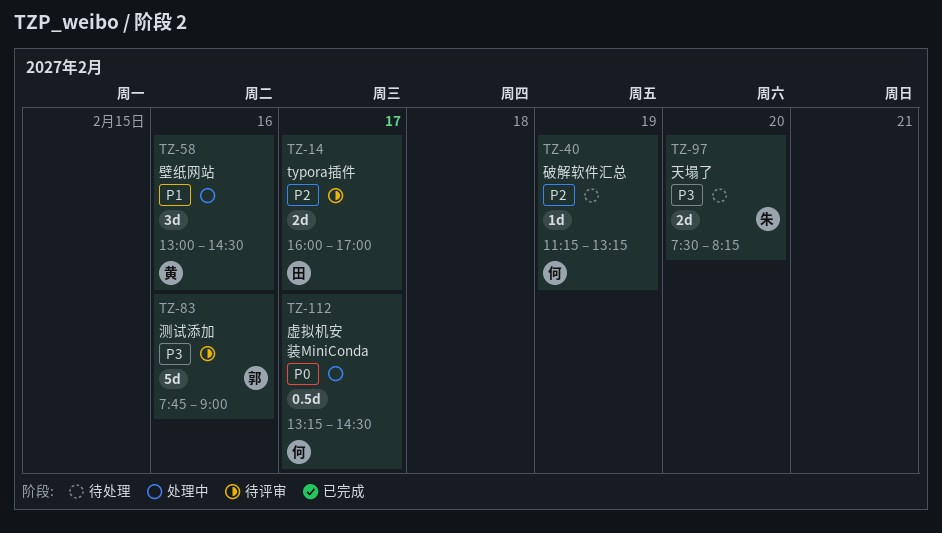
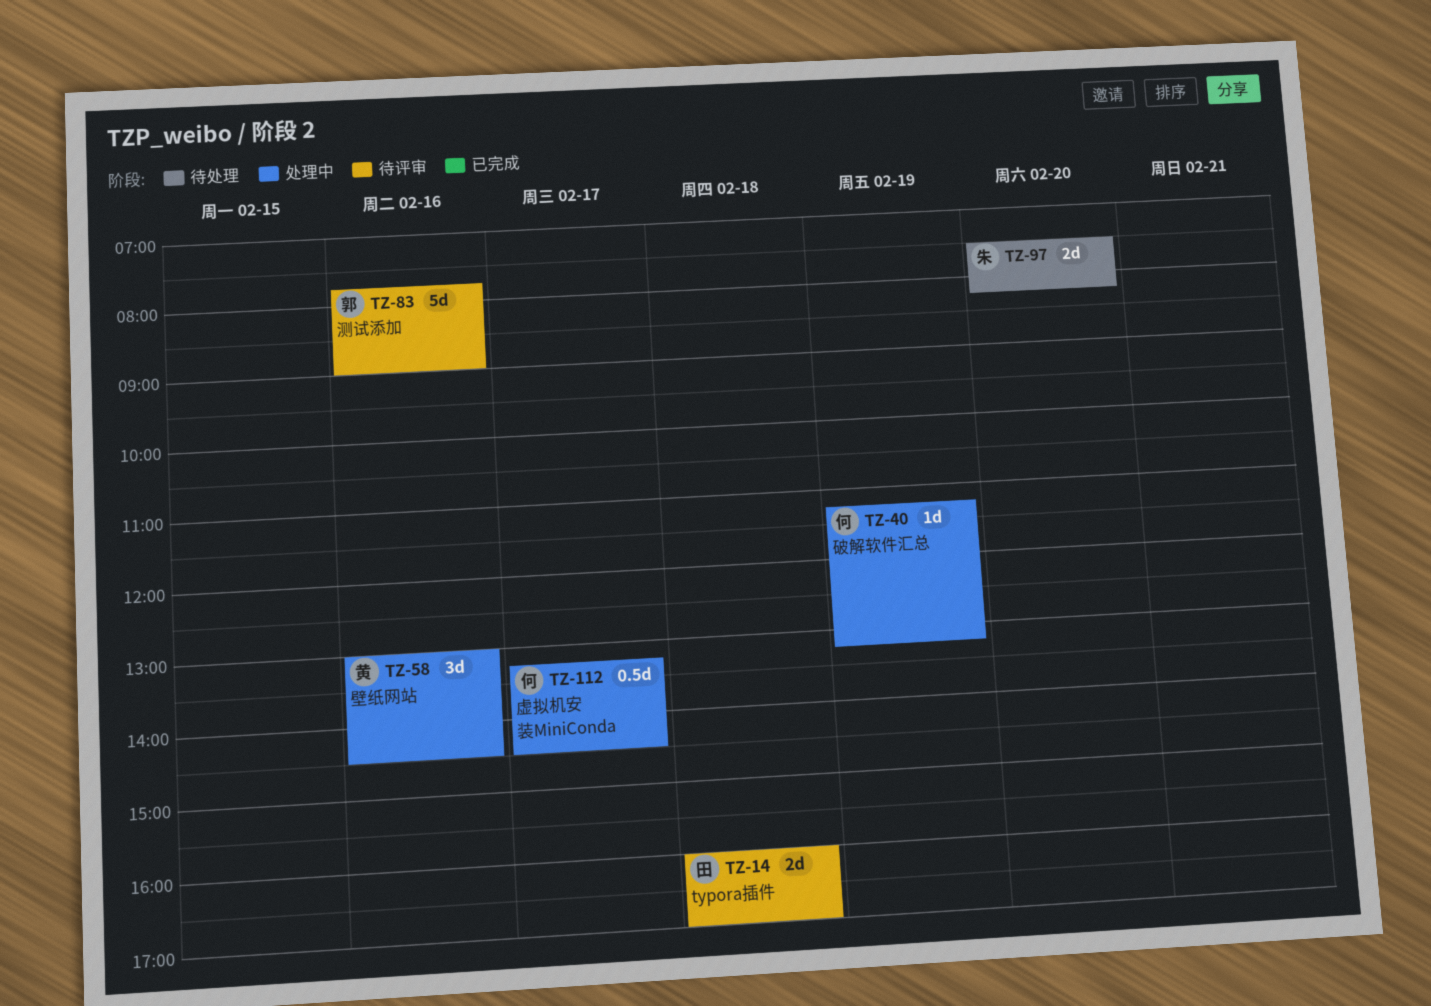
TZ-14, day: Feb 17 -> Feb 18
TZ-40, status: 待处理 -> 处理中

